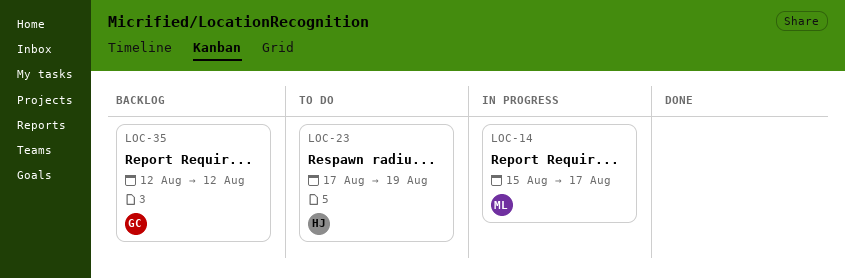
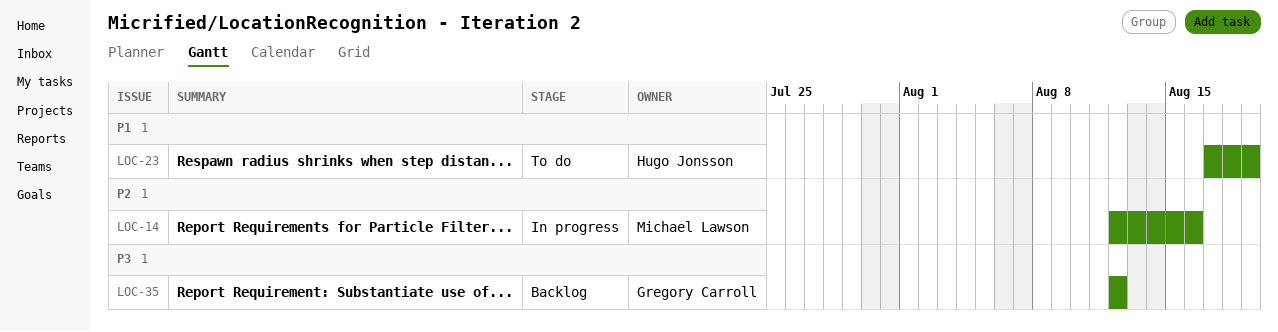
LOC-14, start: Aug 15 -> Aug 12
LOC-14, due: Aug 17 -> Aug 16

